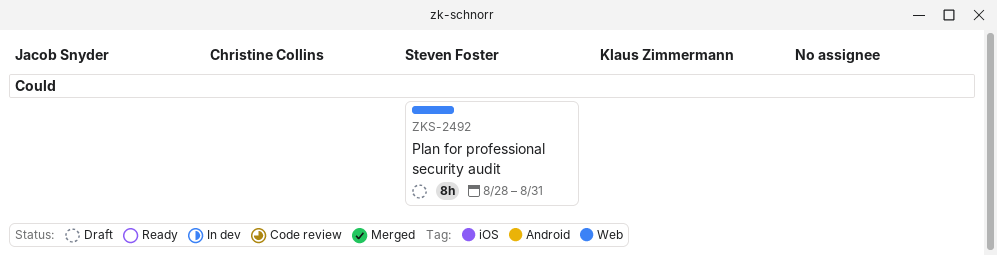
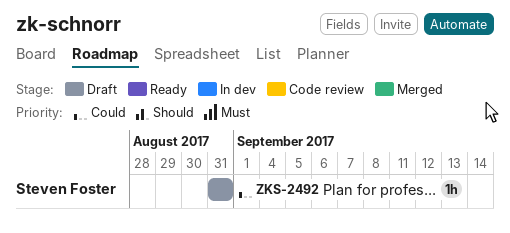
ZKS-2492, estimate: 8h -> 1h
ZKS-2492, start: Aug 28 -> Aug 31

